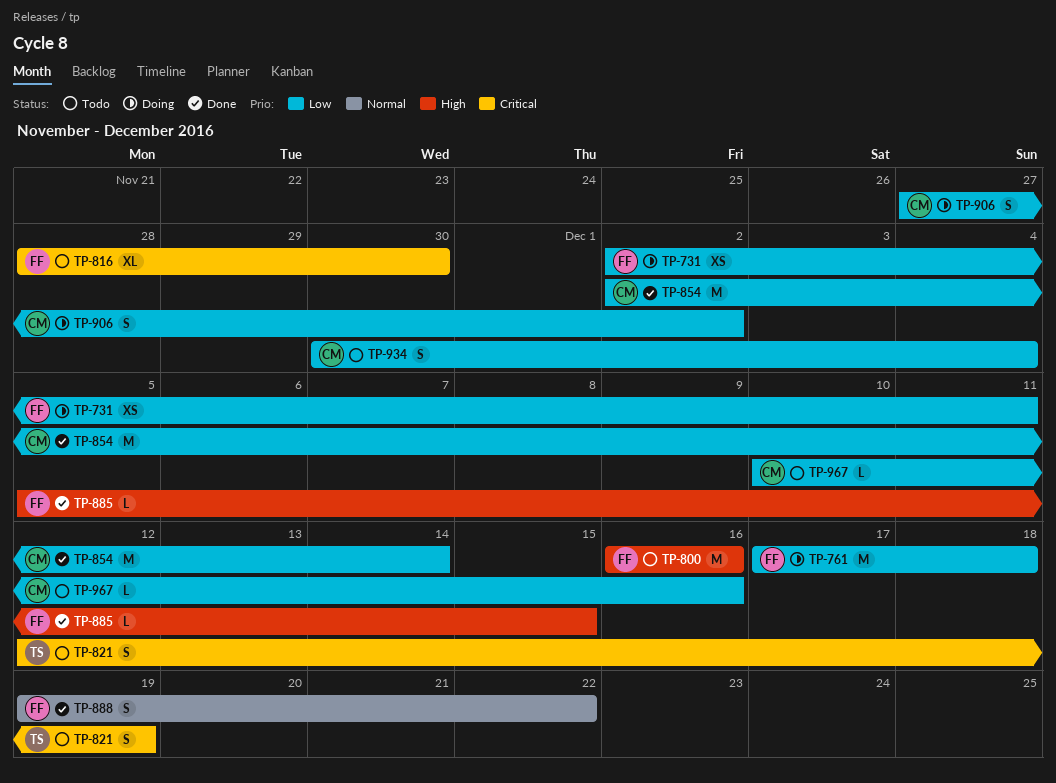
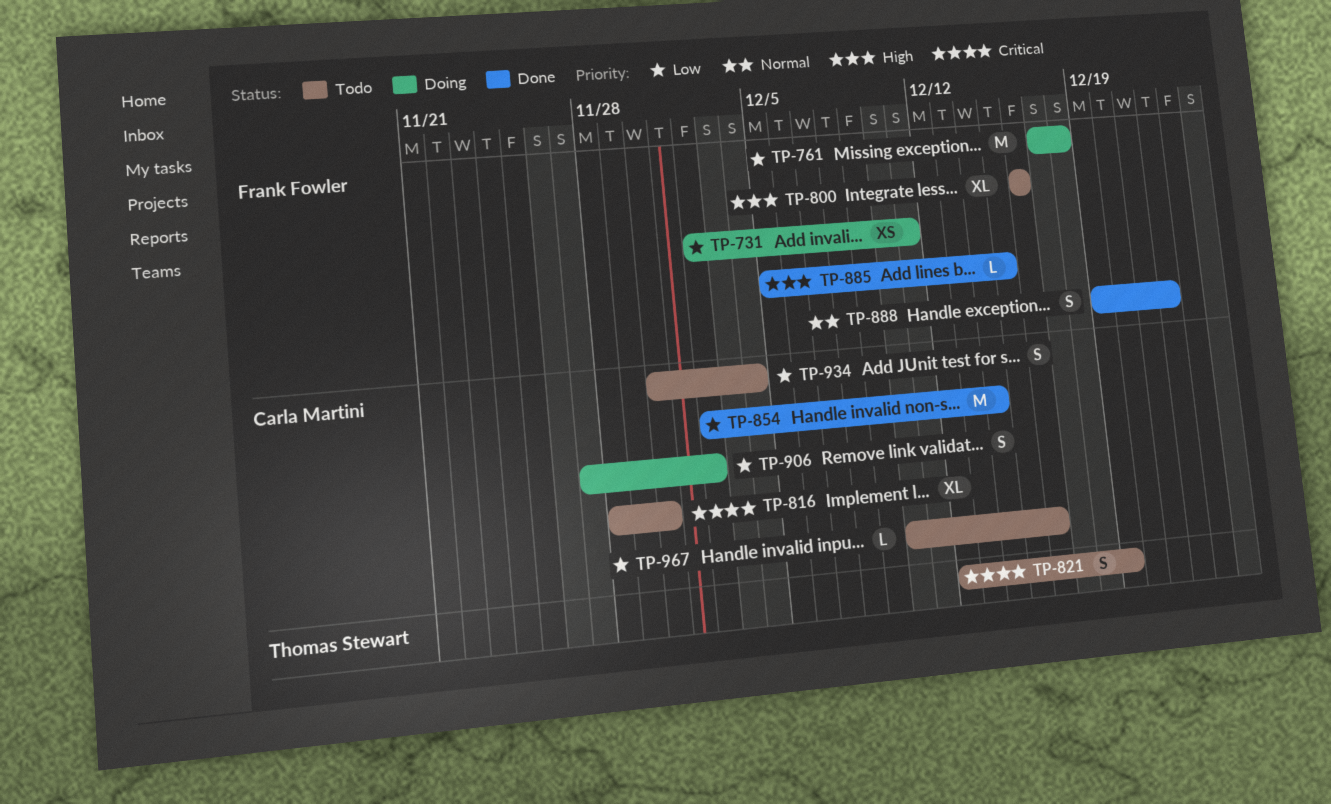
TP-800, estimate: M -> XL
TP-816, owner: Frank Fowler -> Carla Martini

